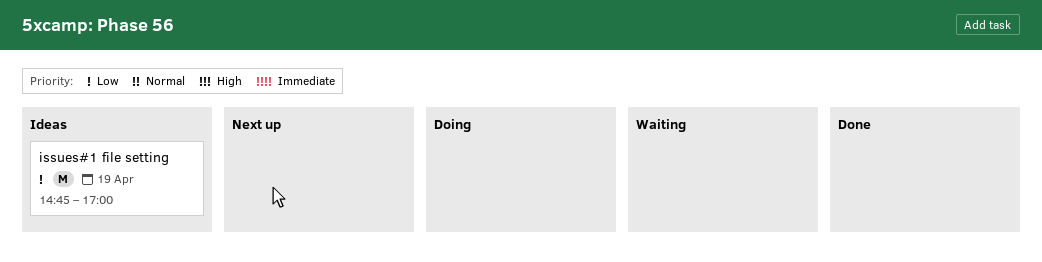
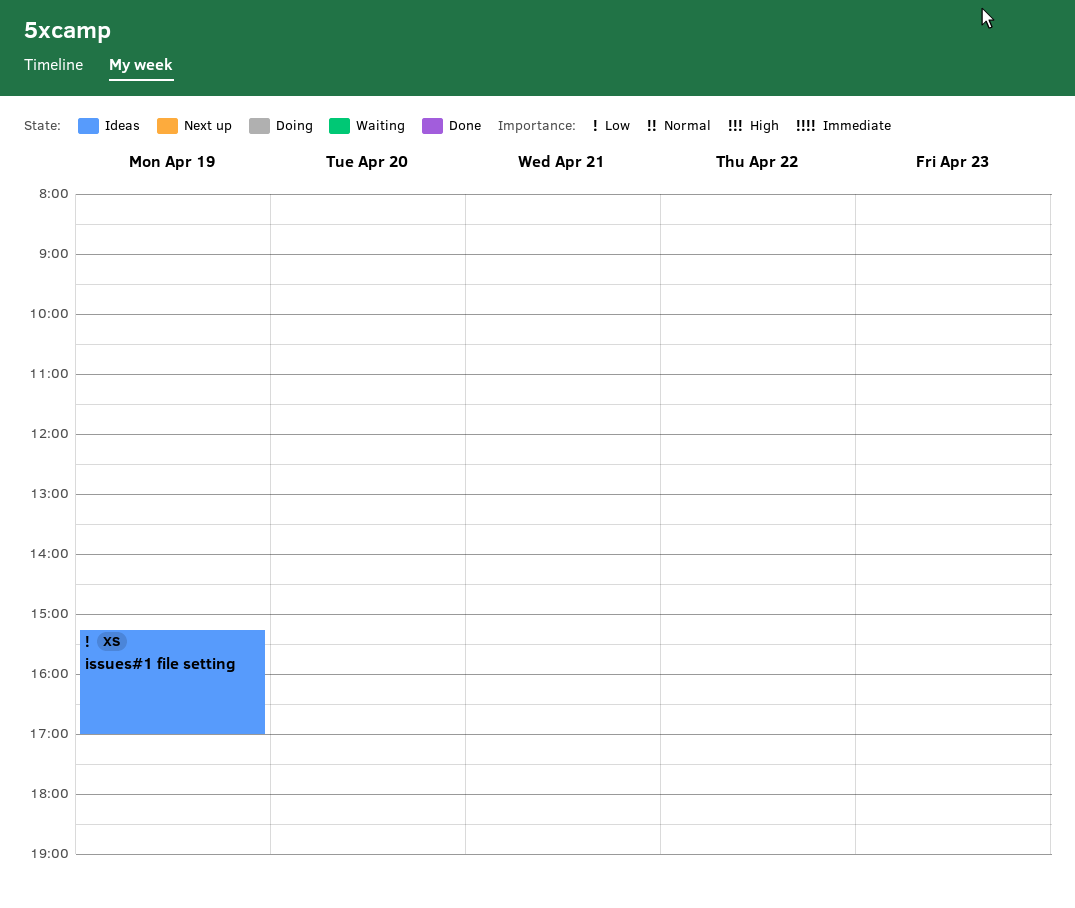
issues#1 file setting, estimate: M -> XS
issues#1 file setting, begins: 14:45 -> 15:15

